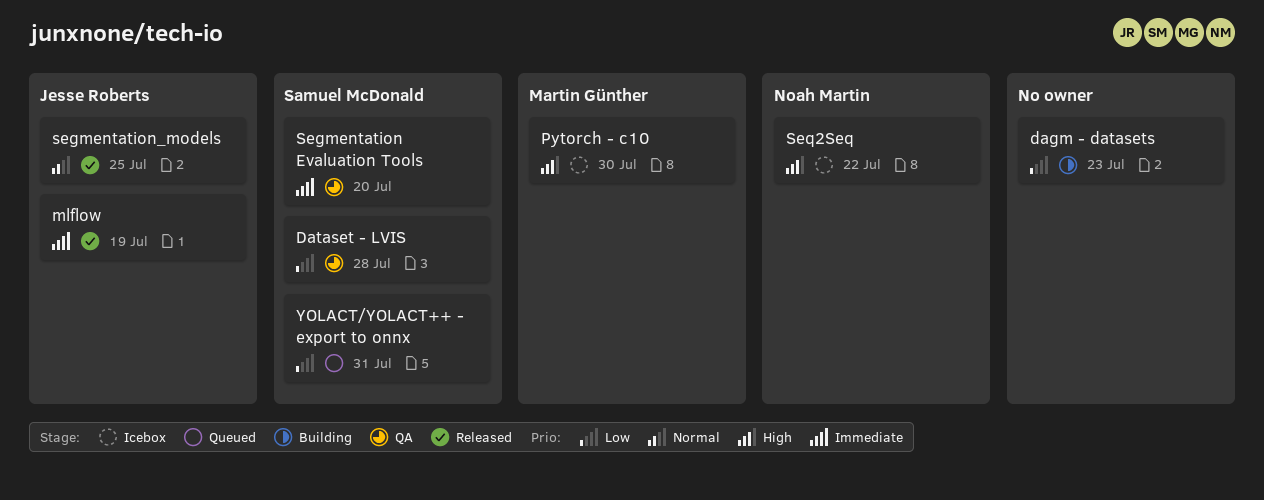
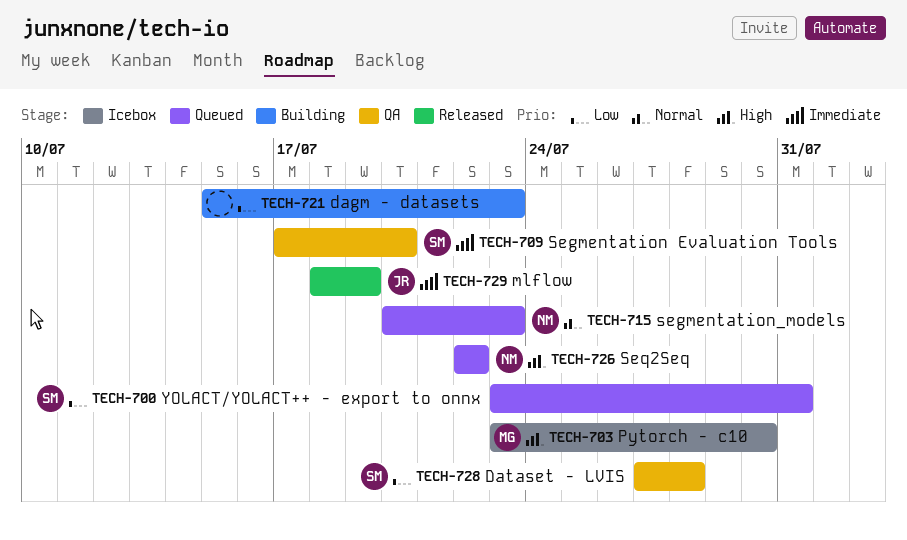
segmentation_models, status: Released -> Queued
segmentation_models, owner: Jesse Roberts -> Noah Martin
segmentation_models, due: Jul 25 -> Jul 23
Seq2Seq, status: Icebox -> Queued

